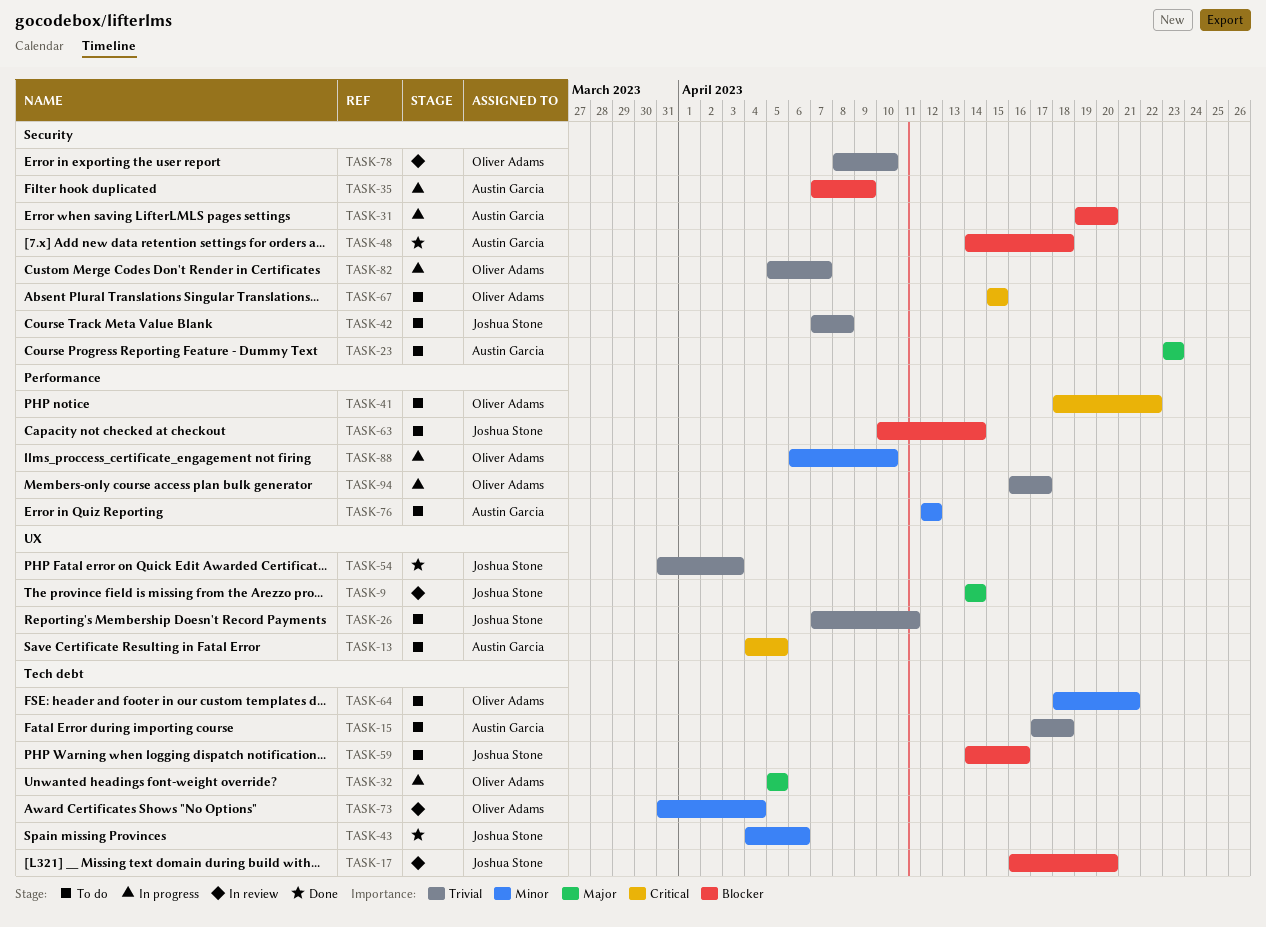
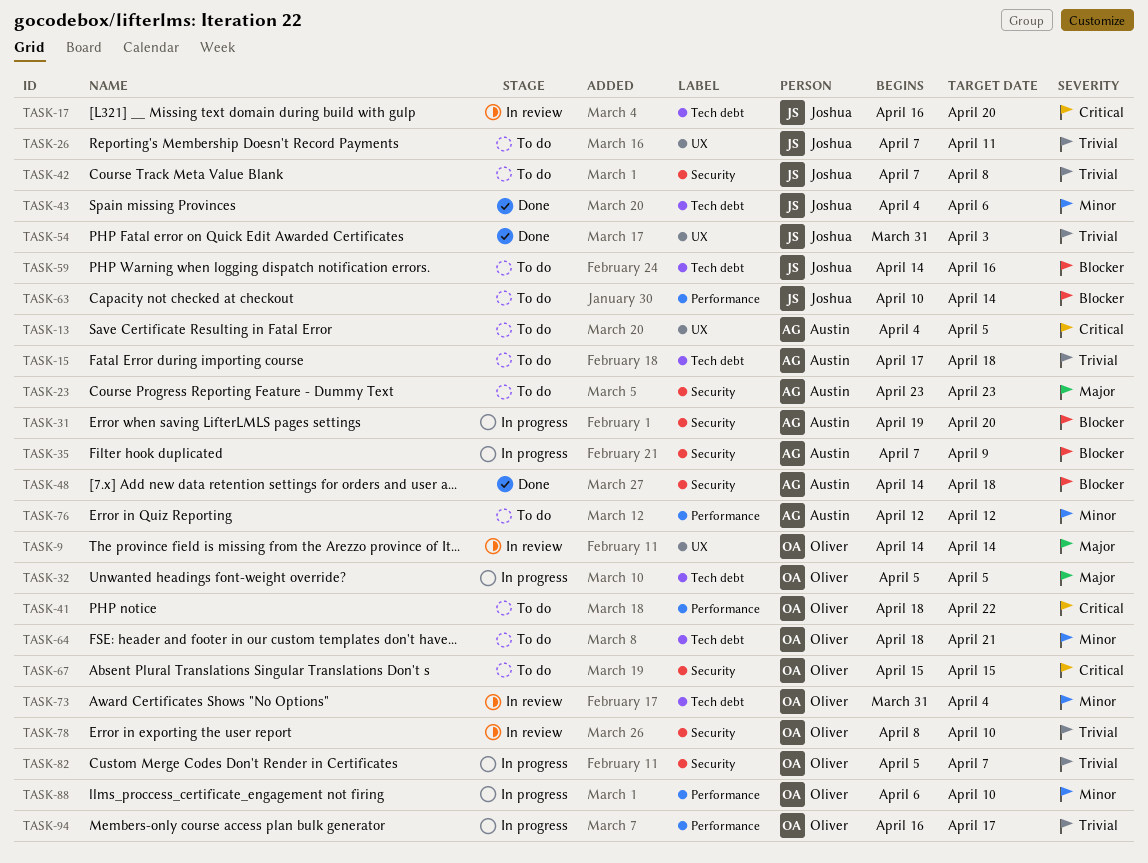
TASK-9, owner: Joshua Stone -> Oliver Adams
TASK-17, priority: Blocker -> Critical

